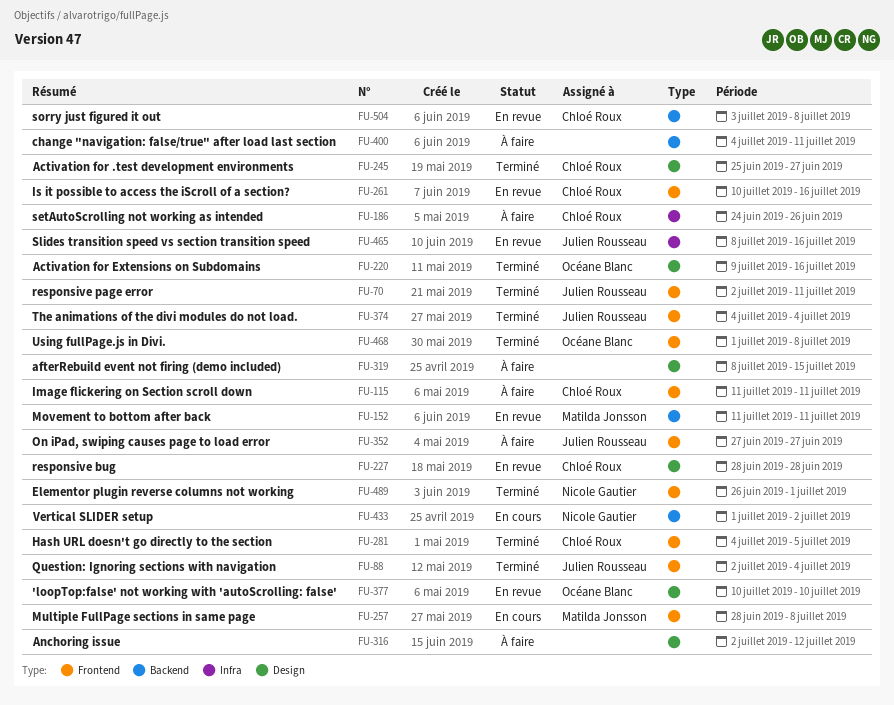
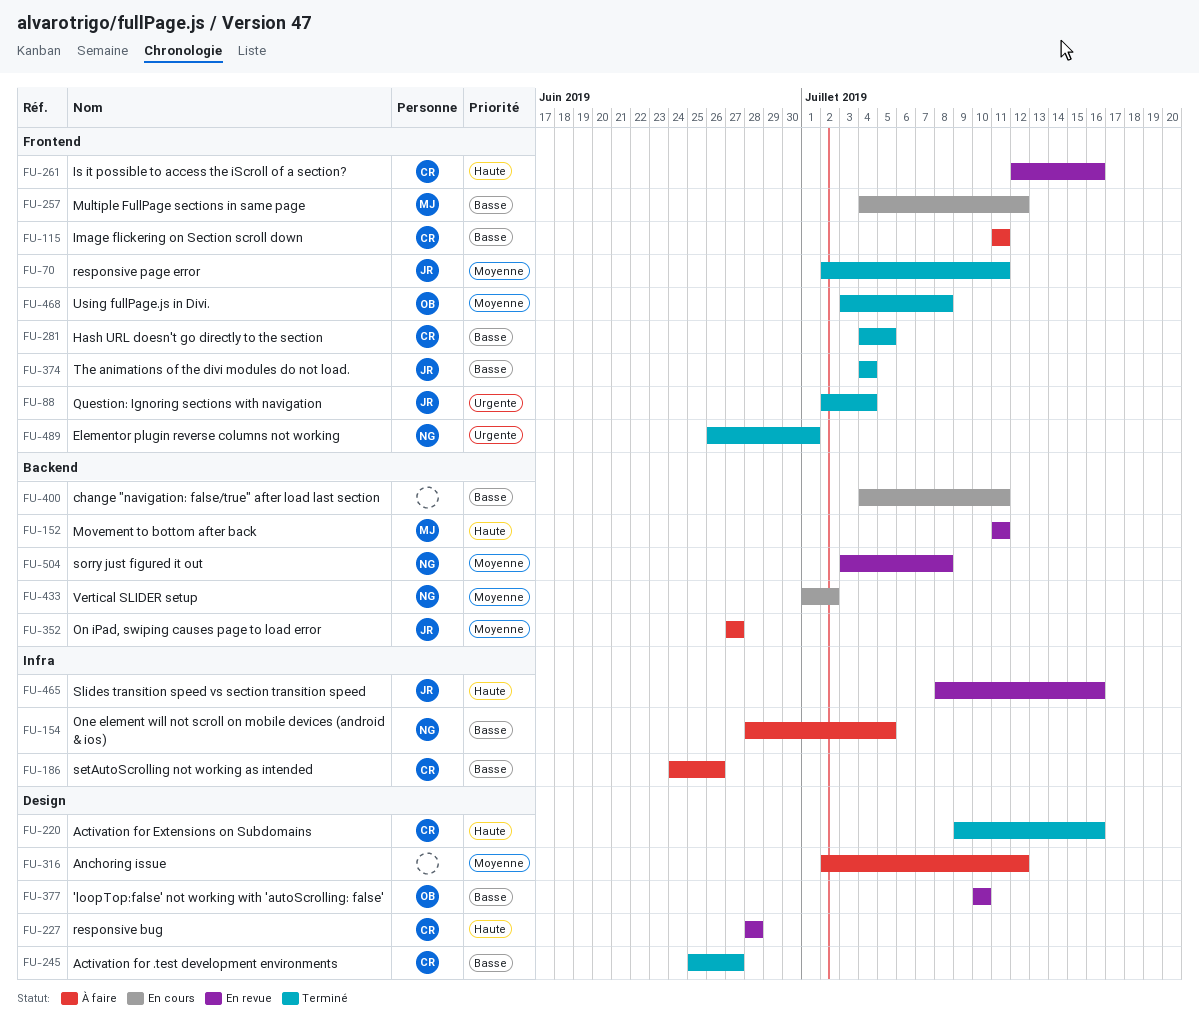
FU-154: none -> present
FU-220, owner: Océane Blanc -> Chloé Roux
FU-257, start: Jun 28 -> Jul 4
FU-257, due: Jul 8 -> Jul 12
FU-261, start: Jul 10 -> Jul 12
FU-319: present -> none
FU-352, label: Frontend -> Backend
FU-400, status: À faire -> En cours
FU-468, start: Jul 1 -> Jul 3
FU-504, owner: Chloé Roux -> Nicole Gautier

